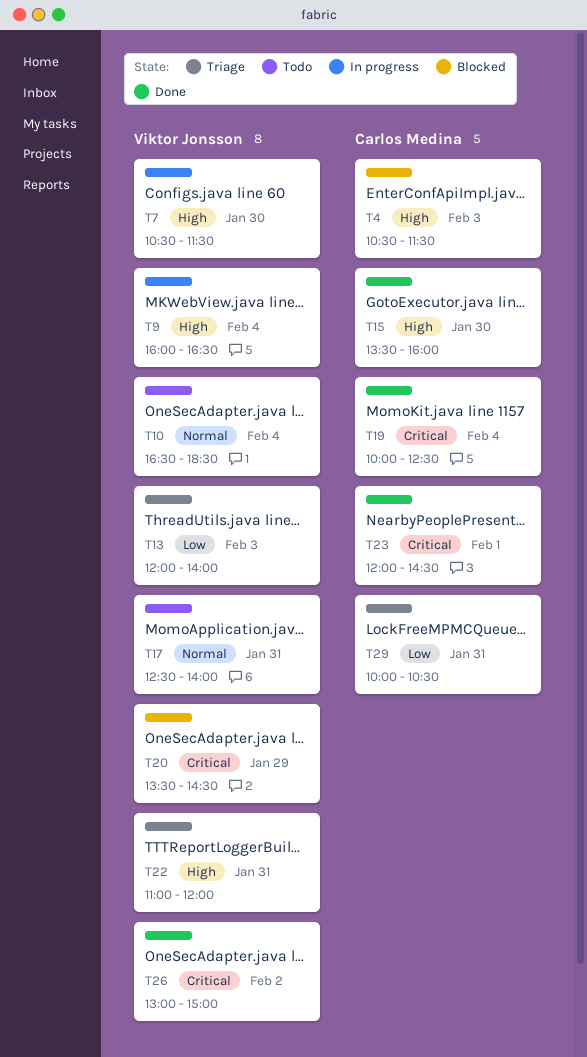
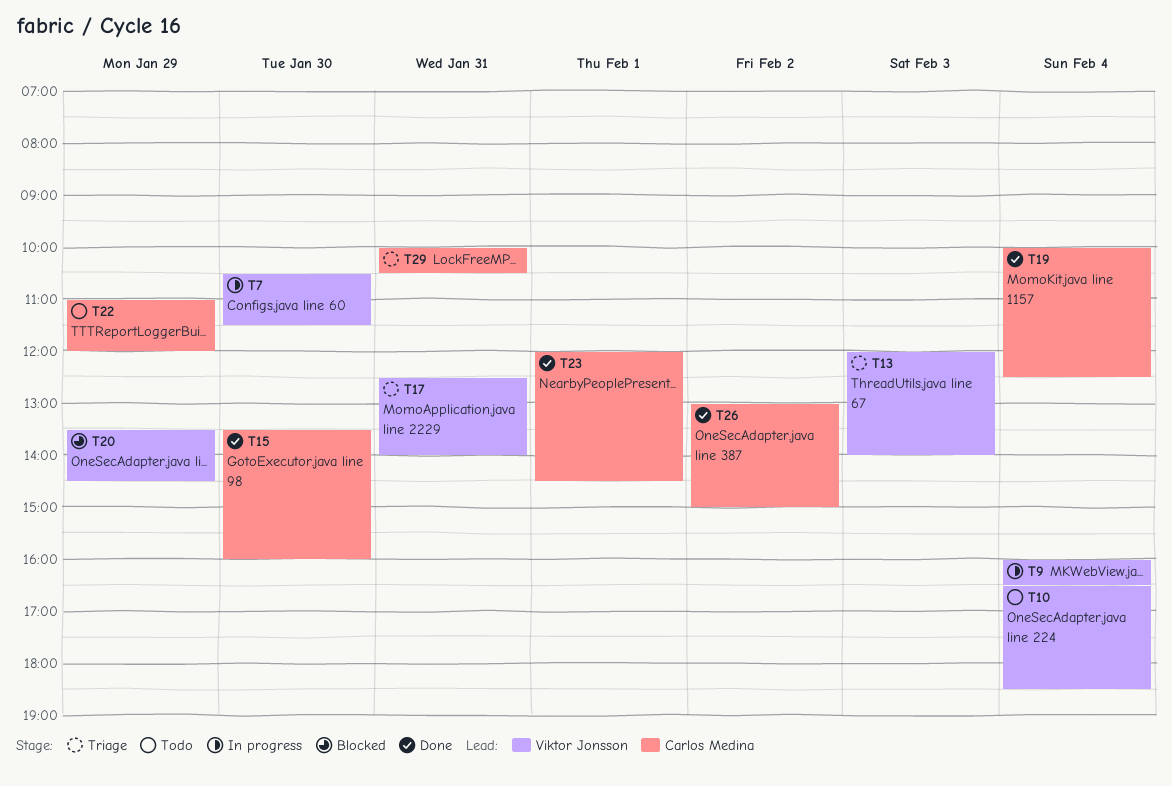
T4: present -> none
T17, status: Todo -> Triage
T22, status: Triage -> Todo
T22, owner: Viktor Jonsson -> Carlos Medina
T22, day: Jan 31 -> Jan 29
T26, owner: Viktor Jonsson -> Carlos Medina

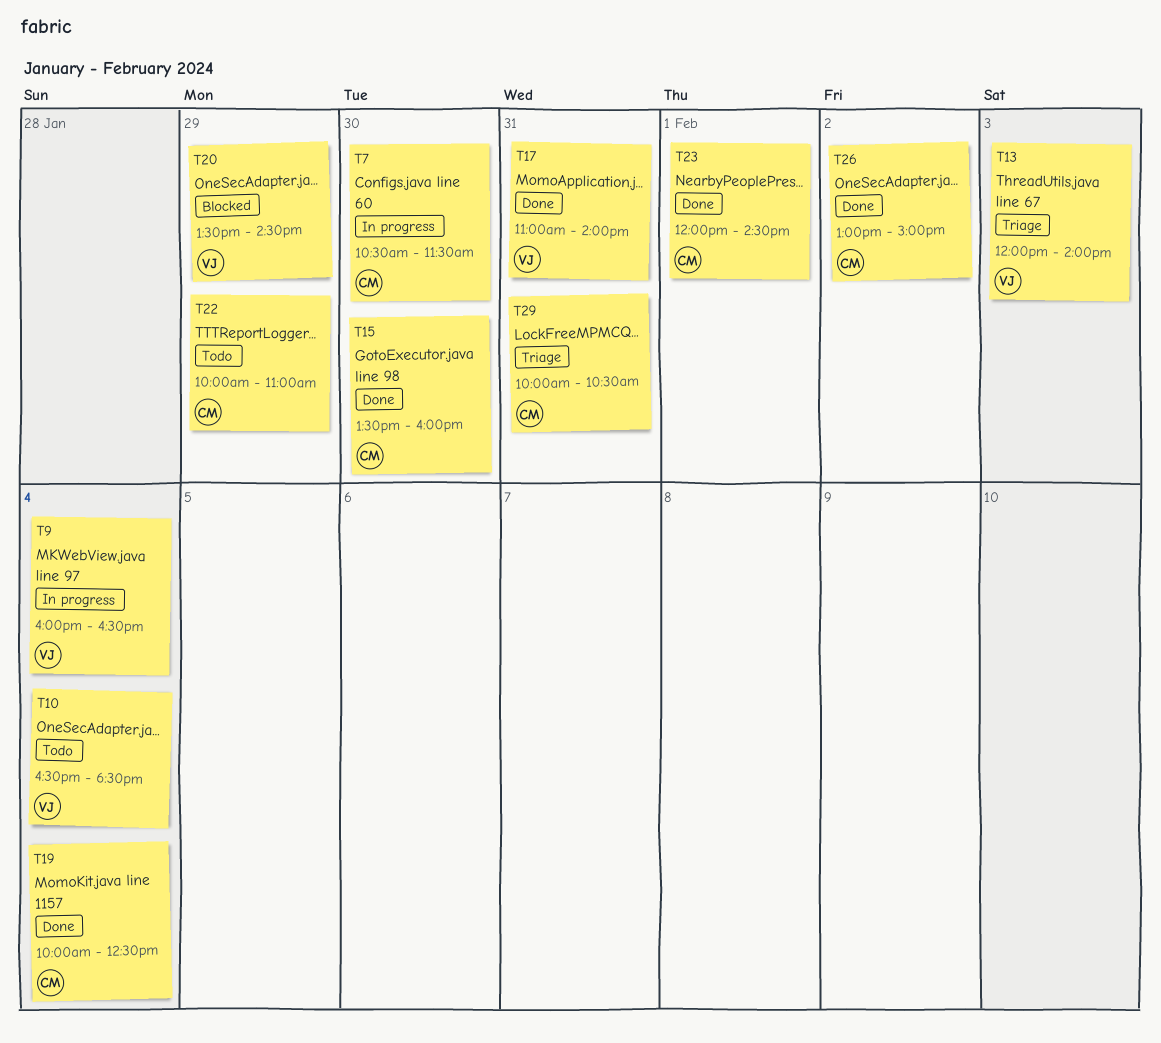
T7, owner: Viktor Jonsson -> Carlos Medina
T17, status: Triage -> Done
T17, begins: 12:30 -> 11:00
T22, begins: 11:00 -> 10:00
T22, ends: 12:00 -> 11:00

